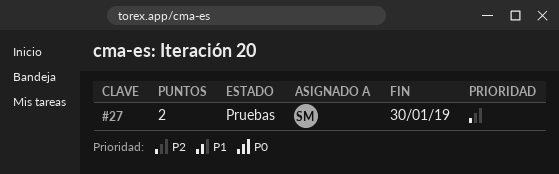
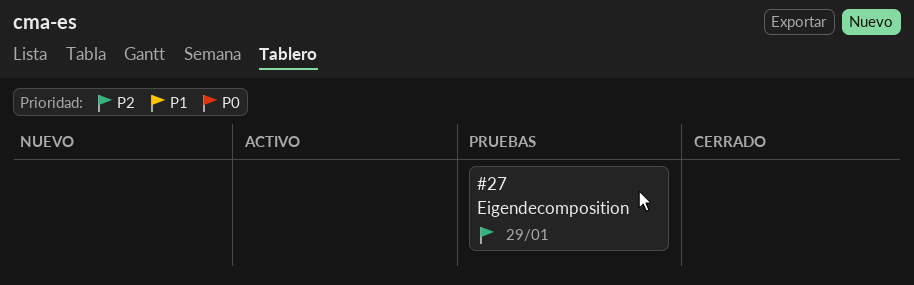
#27, due: Jan 30 -> Jan 29

